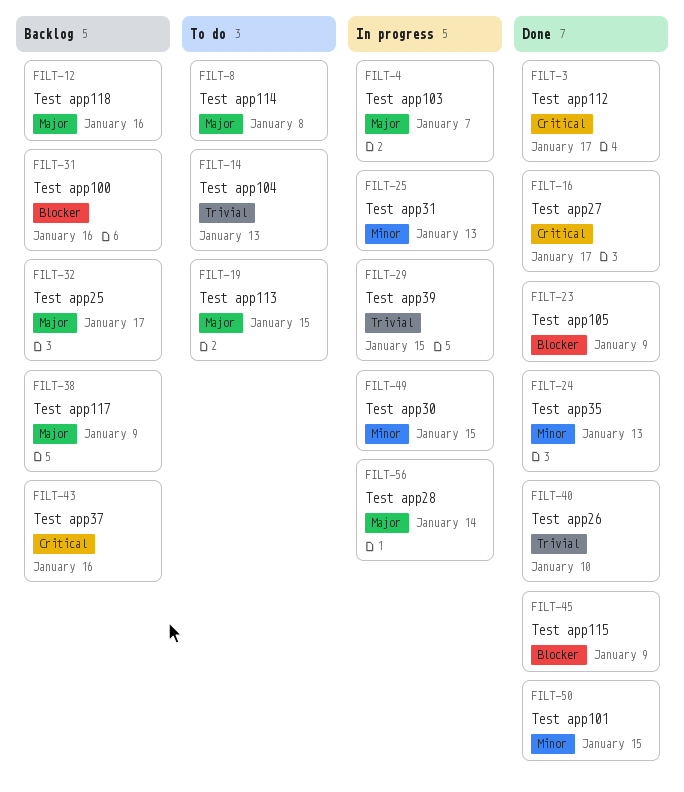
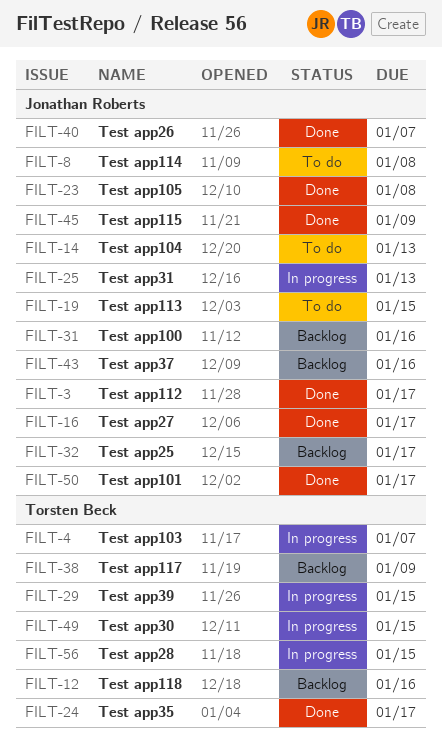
FILT-23, due: Jan 9 -> Jan 8
FILT-24, due: Jan 13 -> Jan 17
FILT-40, due: Jan 10 -> Jan 7
FILT-50, due: Jan 15 -> Jan 17
FILT-56, due: Jan 14 -> Jan 15

